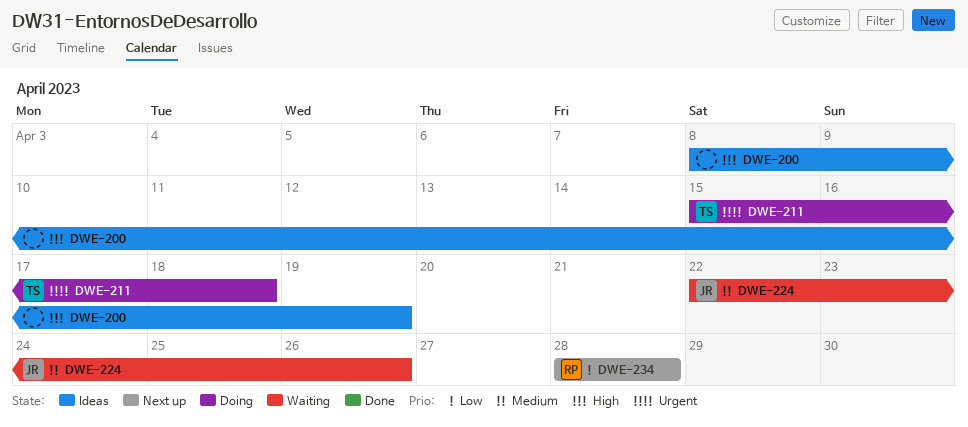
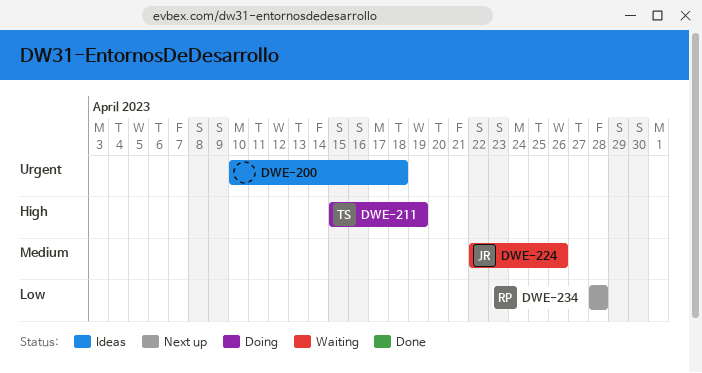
DWE-200, priority: High -> Urgent
DWE-200, start: Apr 8 -> Apr 10
DWE-200, due: Apr 19 -> Apr 18
DWE-211, priority: Urgent -> High
DWE-211, due: Apr 18 -> Apr 19

